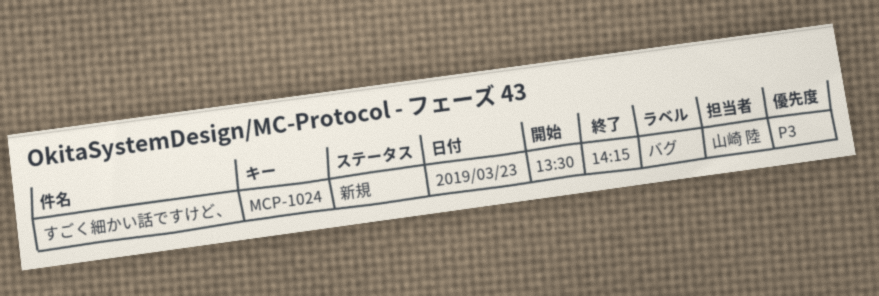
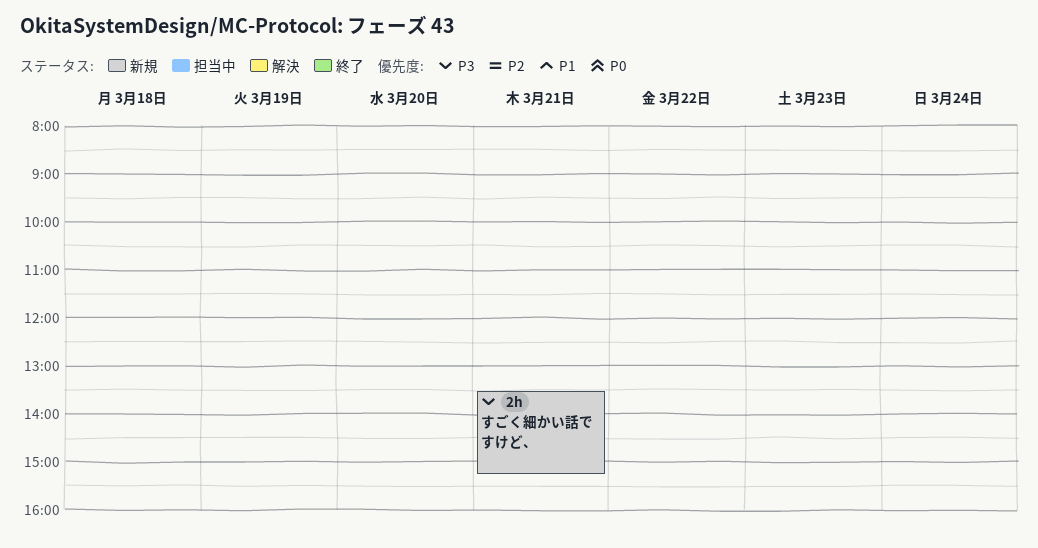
すごく細かい話ですけど、, day: Mar 23 -> Mar 21
すごく細かい話ですけど、, ends: 14:15 -> 15:15

